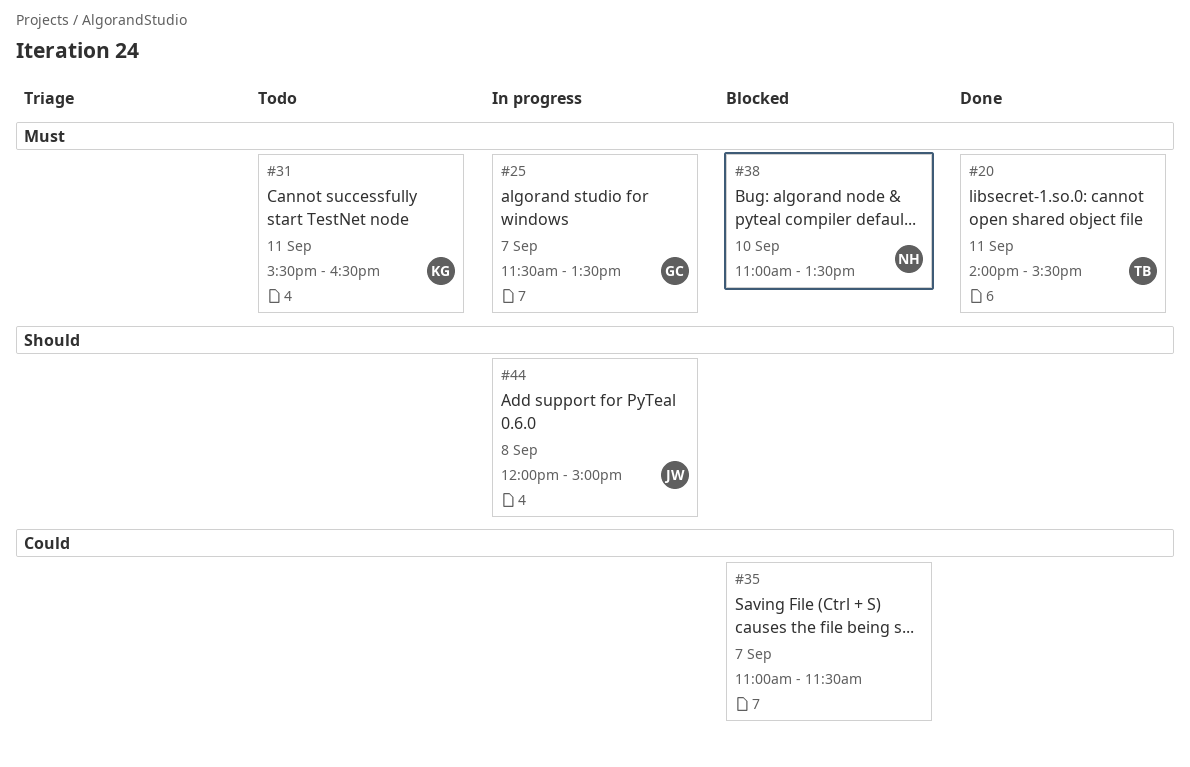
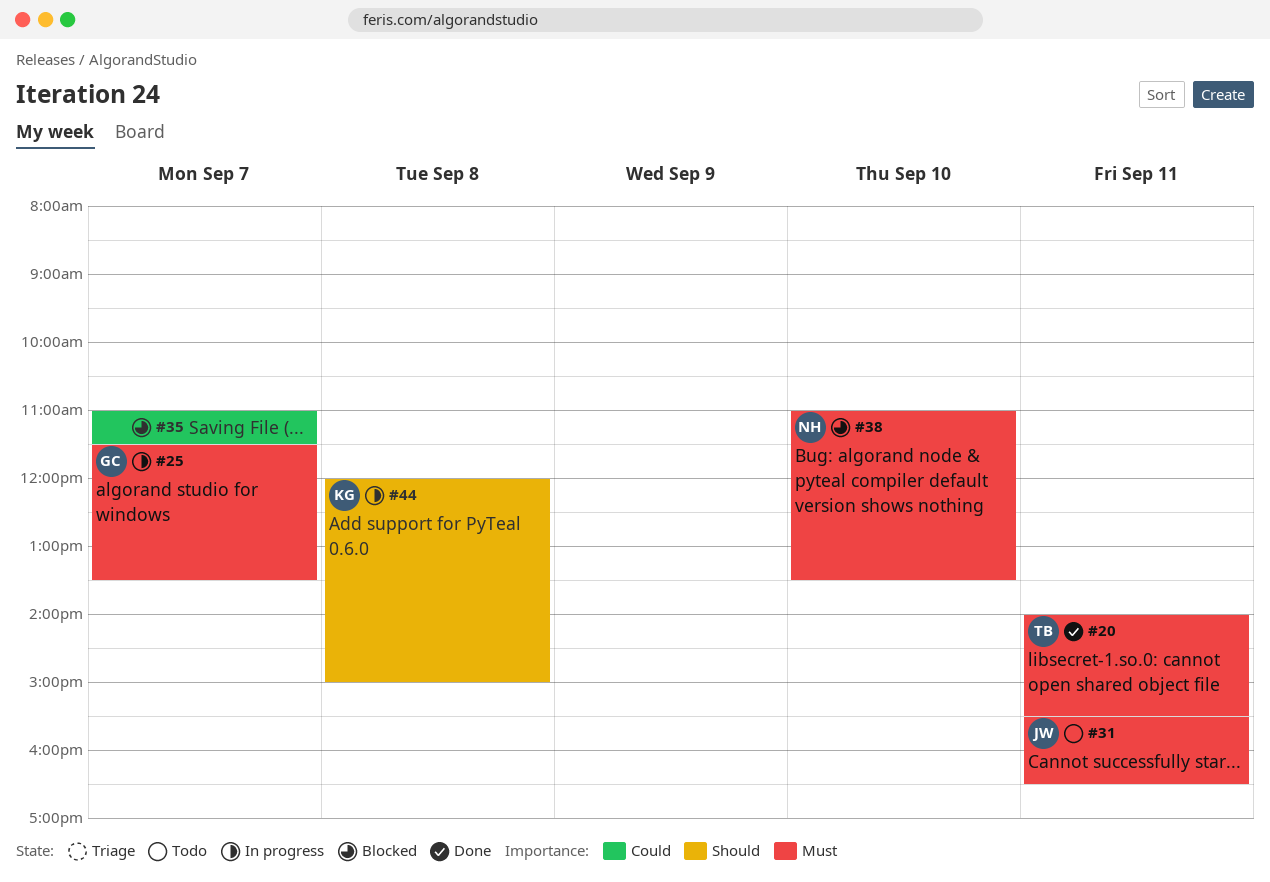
#31, owner: KG -> JW
#44, owner: JW -> KG

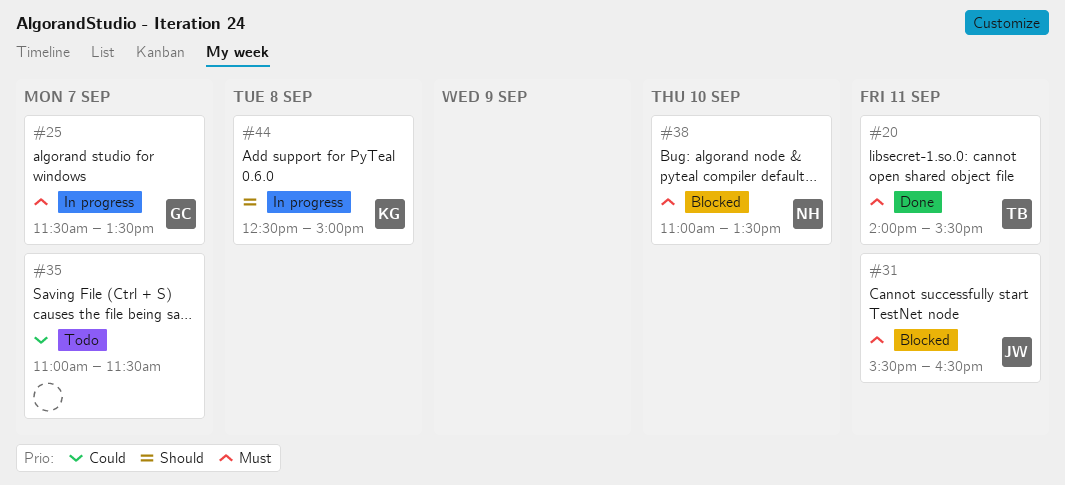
#31, status: Todo -> Blocked
#35, status: Blocked -> Todo
#44, begins: 12:00 -> 12:30

